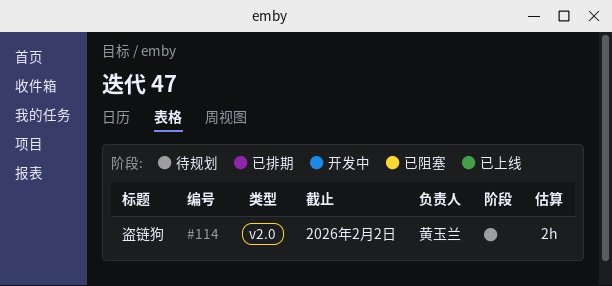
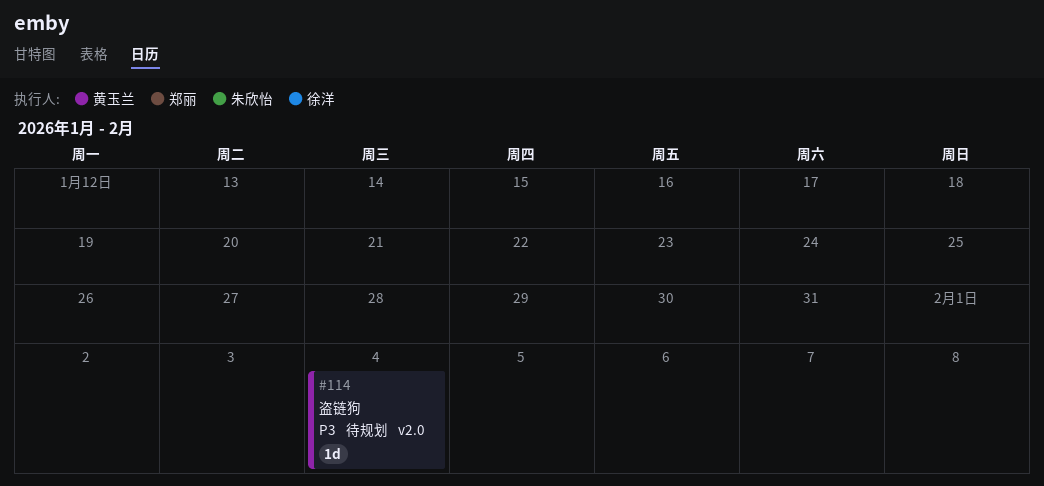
#114, estimate: 2h -> 1d
#114, due: Feb 2 -> Feb 4

